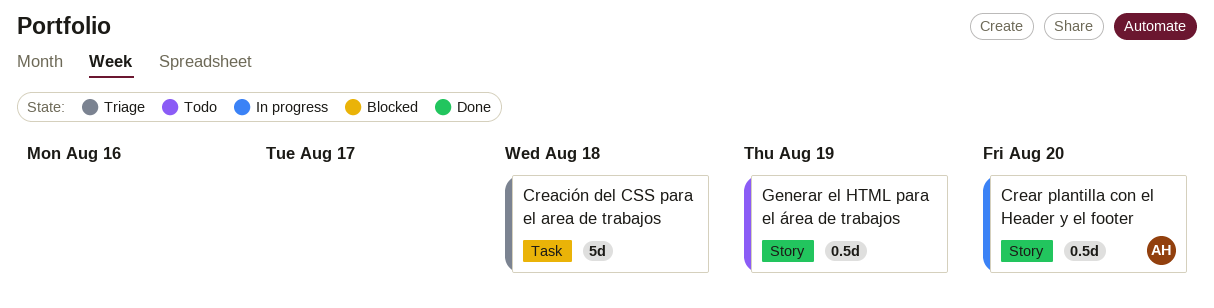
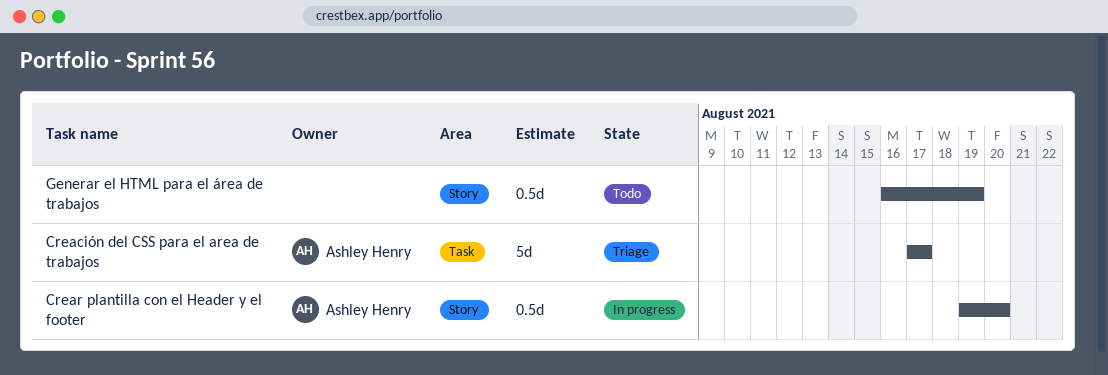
Creación del CSS para el area de trabajos, owner: none -> Ashley Henry
Creación del CSS para el area de trabajos, due: Aug 18 -> Aug 17

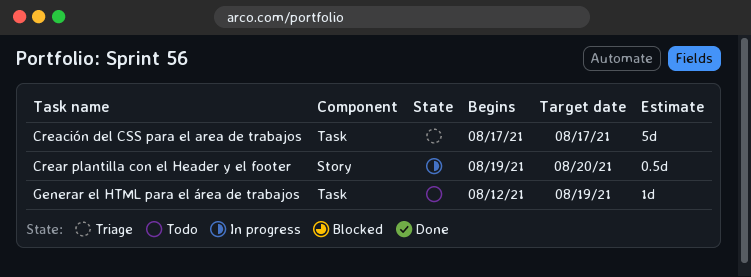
Generar el HTML para el área de trabajos, label: Story -> Task
Generar el HTML para el área de trabajos, estimate: 0.5d -> 1d
Generar el HTML para el área de trabajos, start: Aug 16 -> Aug 12

